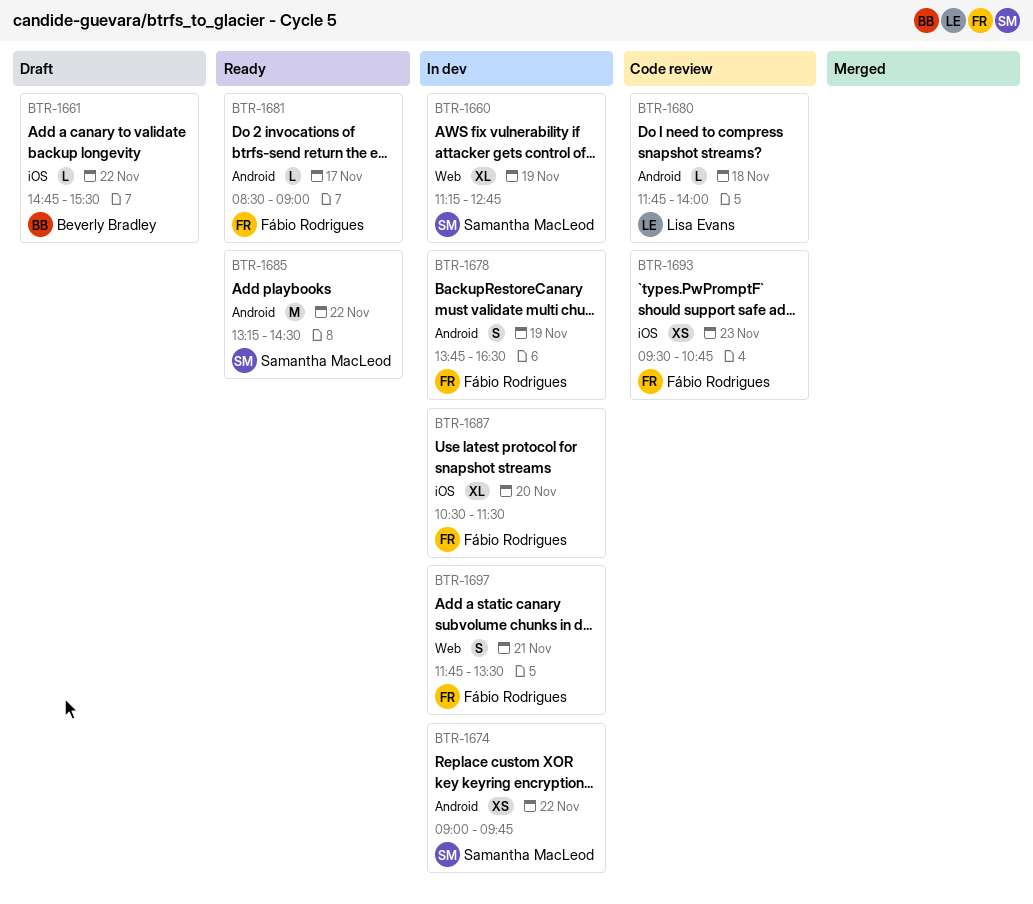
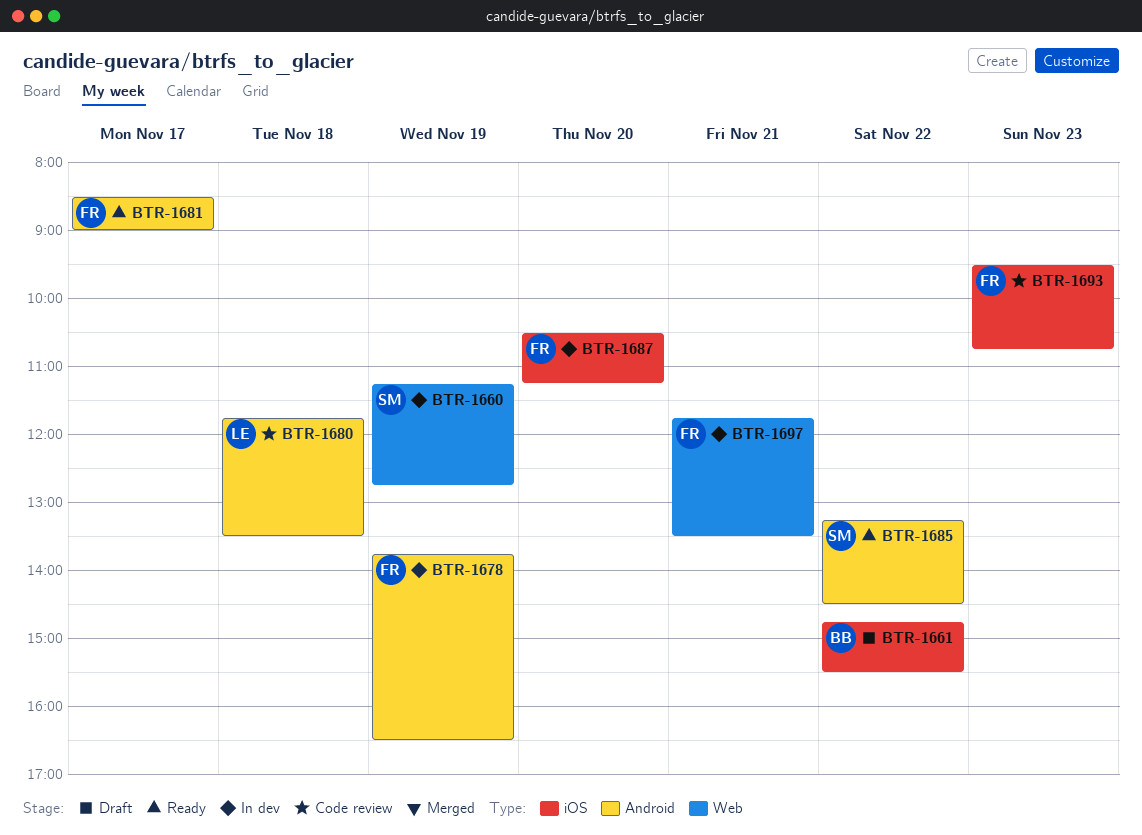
BTR-1674: present -> none
BTR-1680, ends: 14:00 -> 13:30
BTR-1687, ends: 11:30 -> 11:15

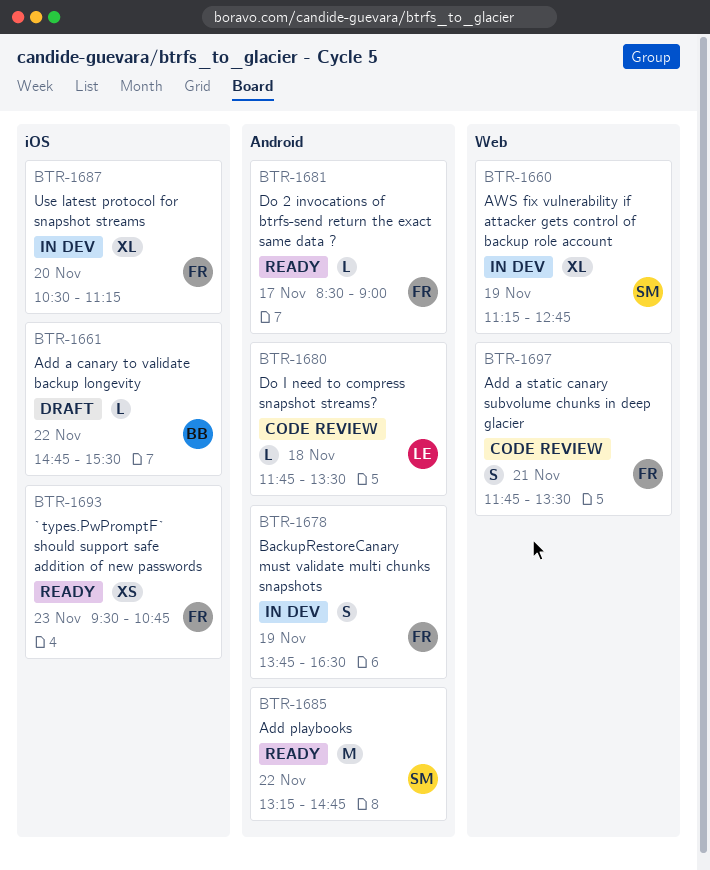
BTR-1685, ends: 14:30 -> 14:45
BTR-1693, status: Code review -> Ready
BTR-1697, status: In dev -> Code review

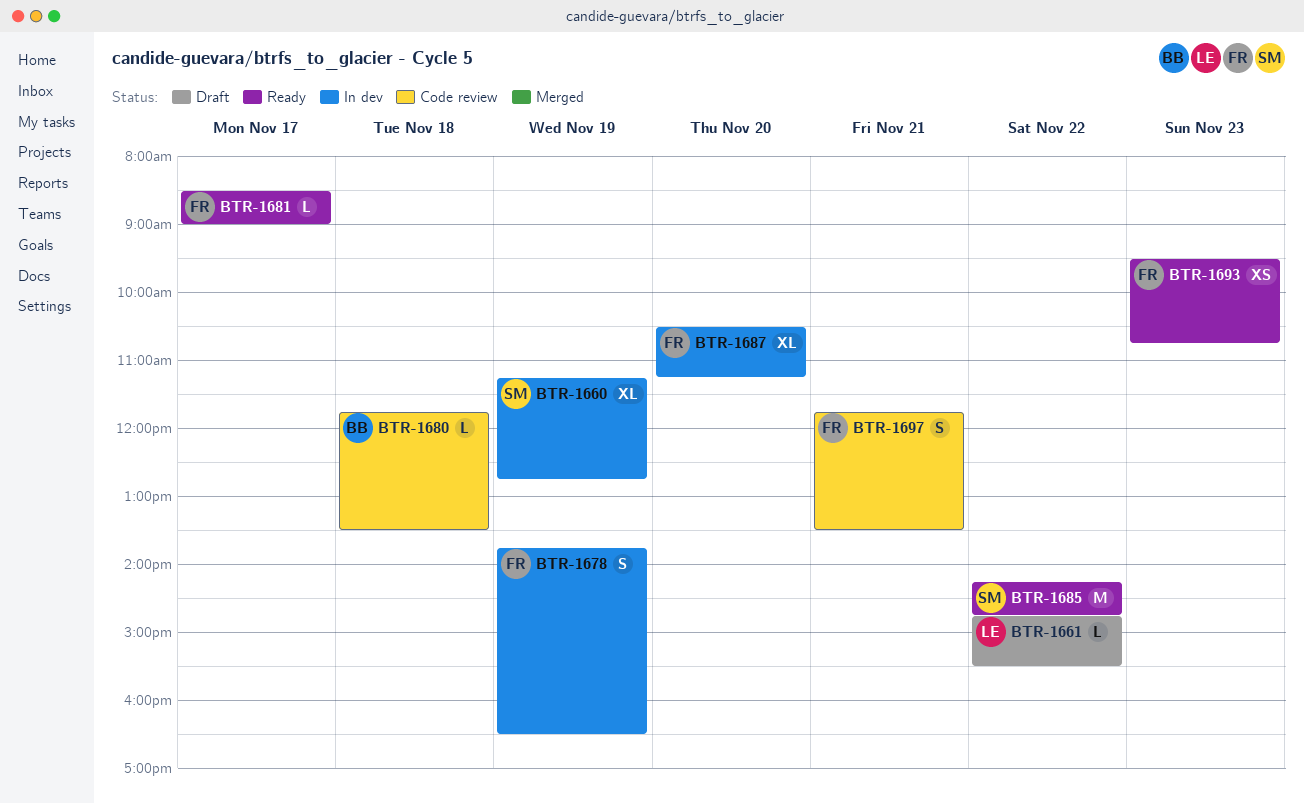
BTR-1661, owner: BB -> LE
BTR-1680, owner: LE -> BB
BTR-1685, begins: 13:15 -> 14:15

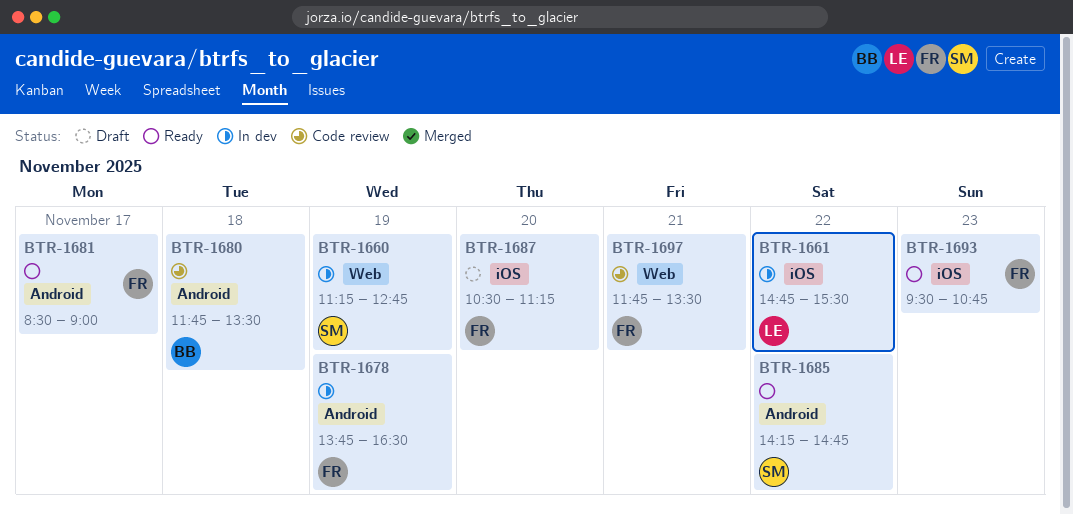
BTR-1661, status: Draft -> In dev
BTR-1687, status: In dev -> Draft

